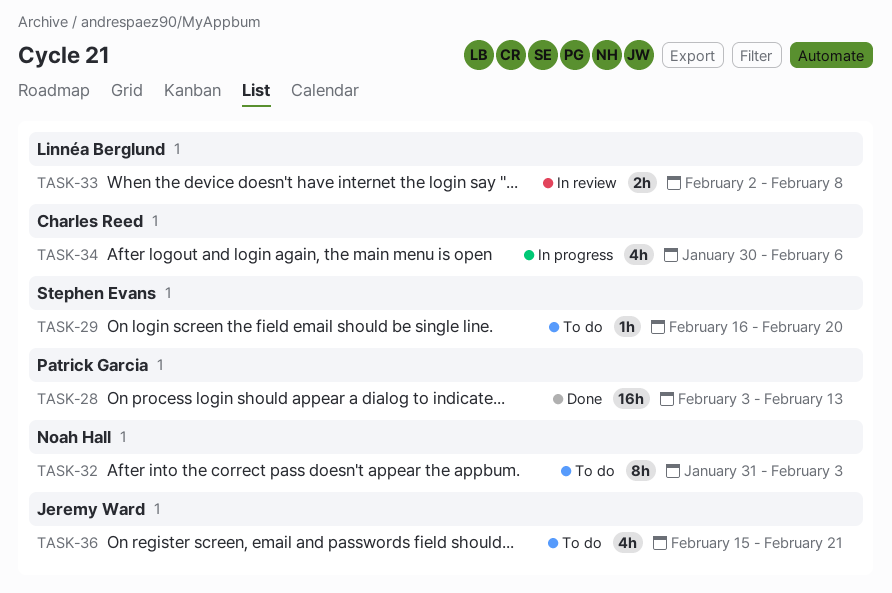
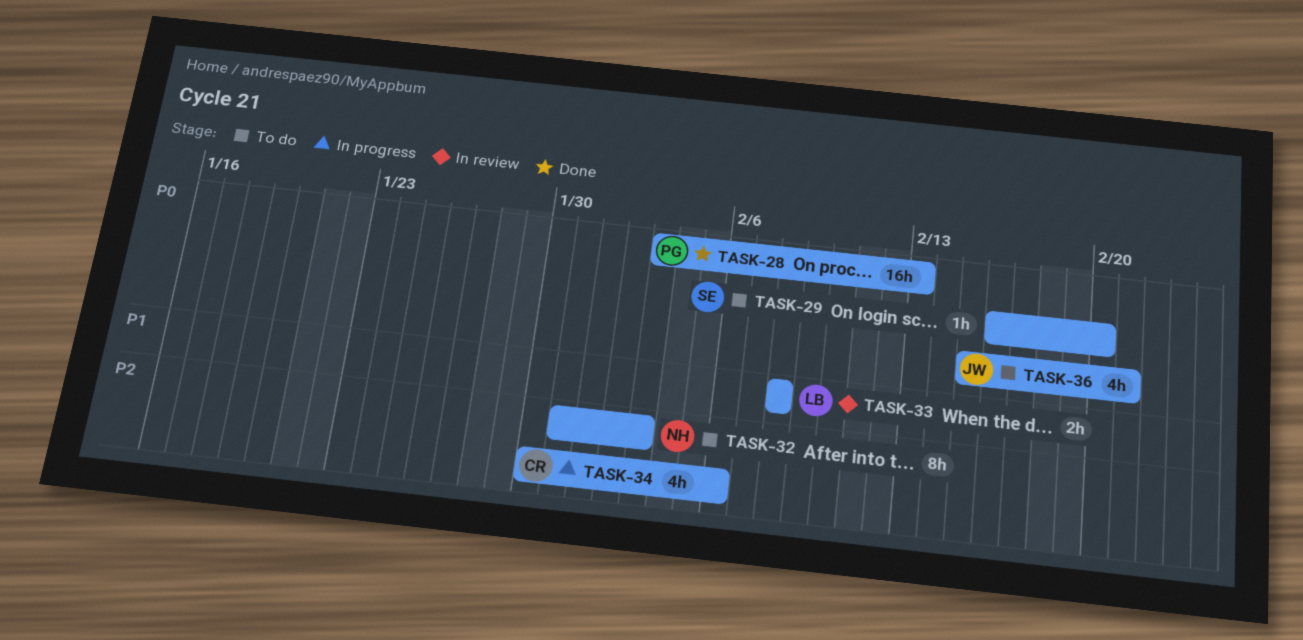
TASK-33, start: Feb 2 -> Feb 8

